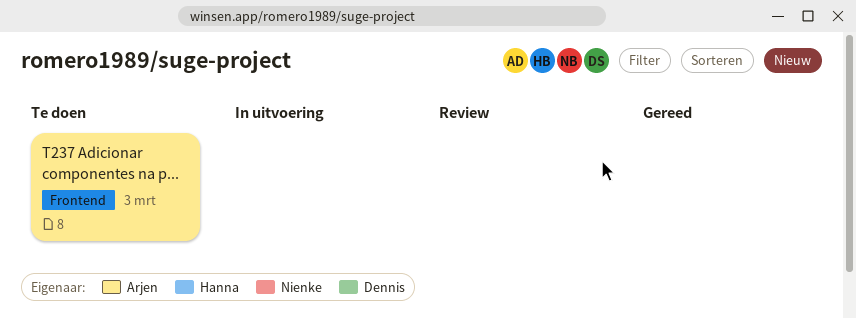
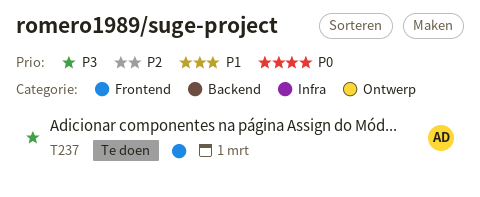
T237, due: Mar 3 -> Mar 1

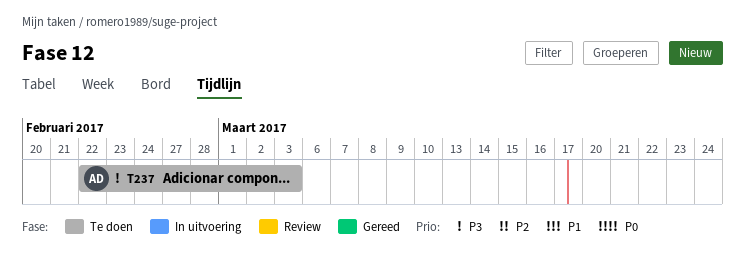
T237, due: Mar 1 -> Mar 3

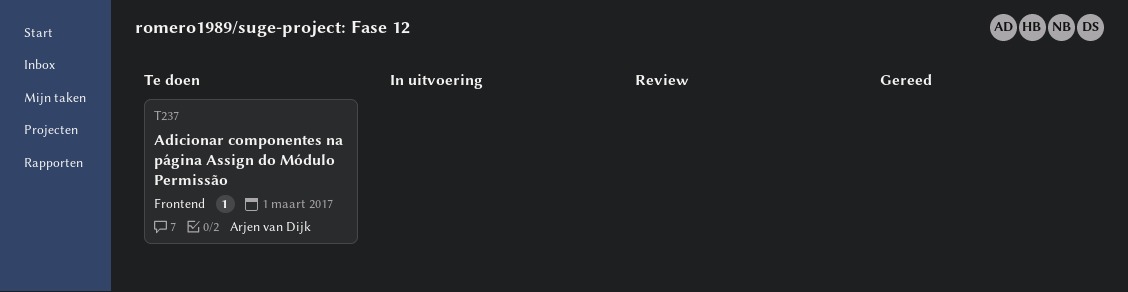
T237, due: Mar 3 -> Mar 1

